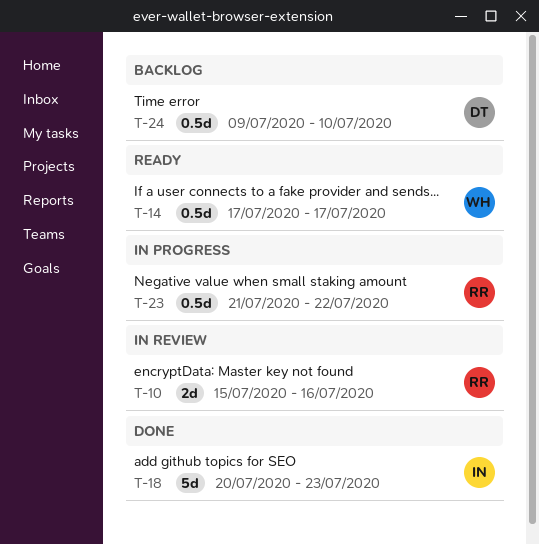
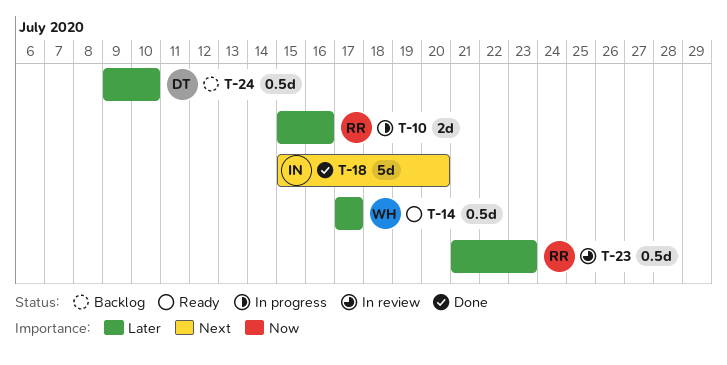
T-10, status: In review -> In progress
T-18, start: Jul 20 -> Jul 15
T-18, due: Jul 23 -> Jul 20
T-23, status: In progress -> In review
T-23, due: Jul 22 -> Jul 23

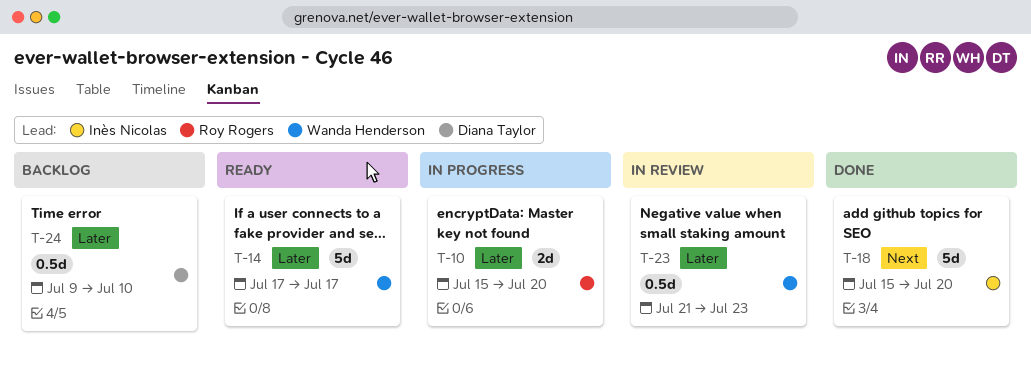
T-10, due: Jul 16 -> Jul 20
T-14, estimate: 0.5d -> 5d
T-23, owner: Roy Rogers -> Wanda Henderson

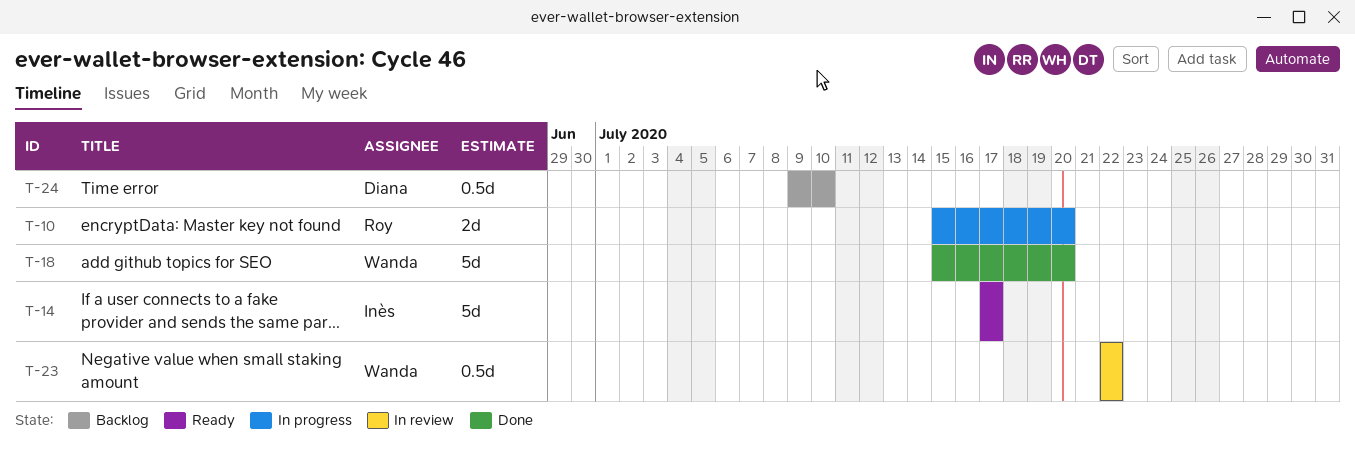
T-14, owner: Wanda Henderson -> Inès Nicolas
T-18, owner: Inès Nicolas -> Wanda Henderson
T-23, start: Jul 21 -> Jul 22
T-23, due: Jul 23 -> Jul 22

